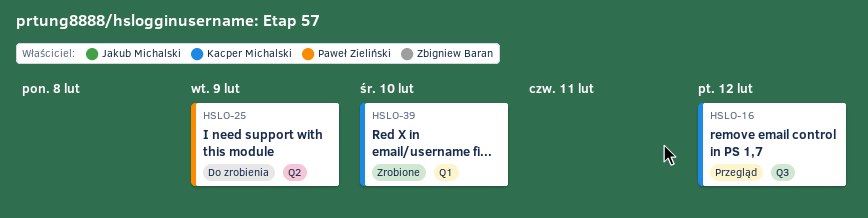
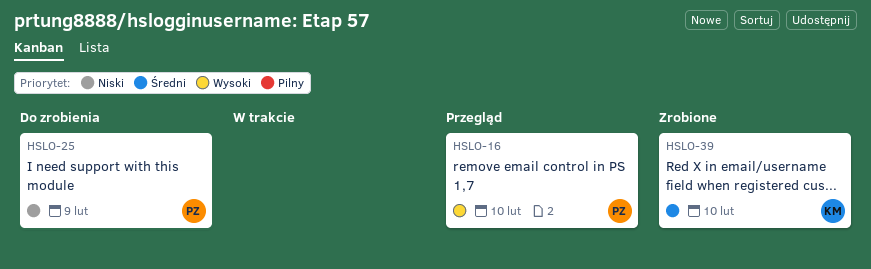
HSLO-16, owner: Kacper Michalski -> Paweł Zieliński
HSLO-16, due: Feb 12 -> Feb 10

